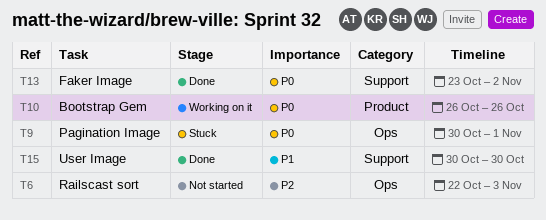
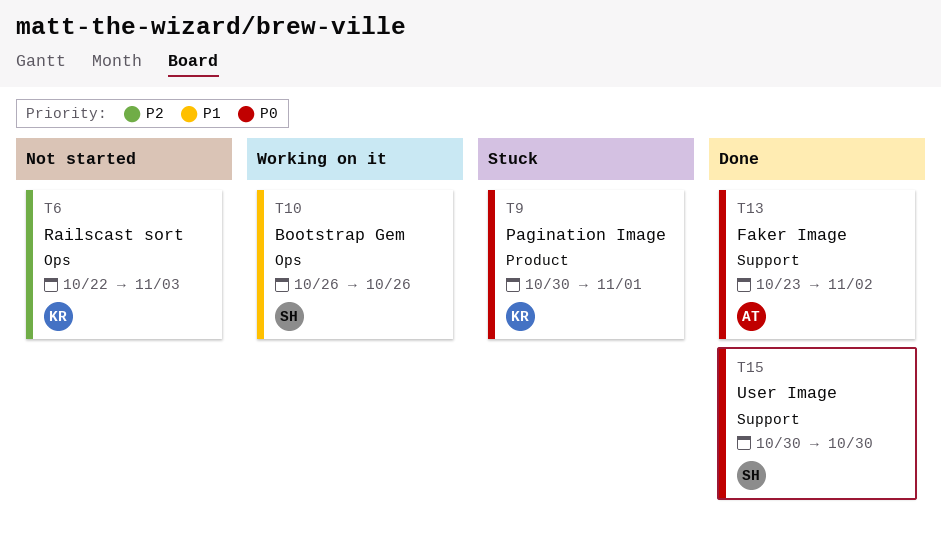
T9, label: Ops -> Product
T10, priority: P0 -> P1
T10, label: Product -> Ops
T15, priority: P1 -> P0

